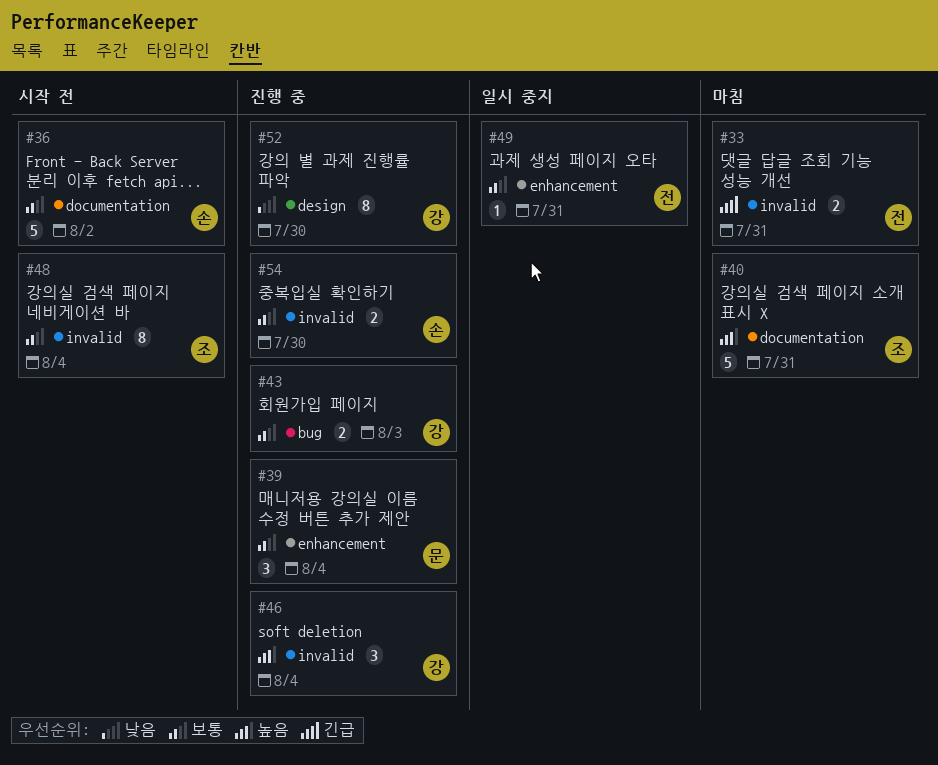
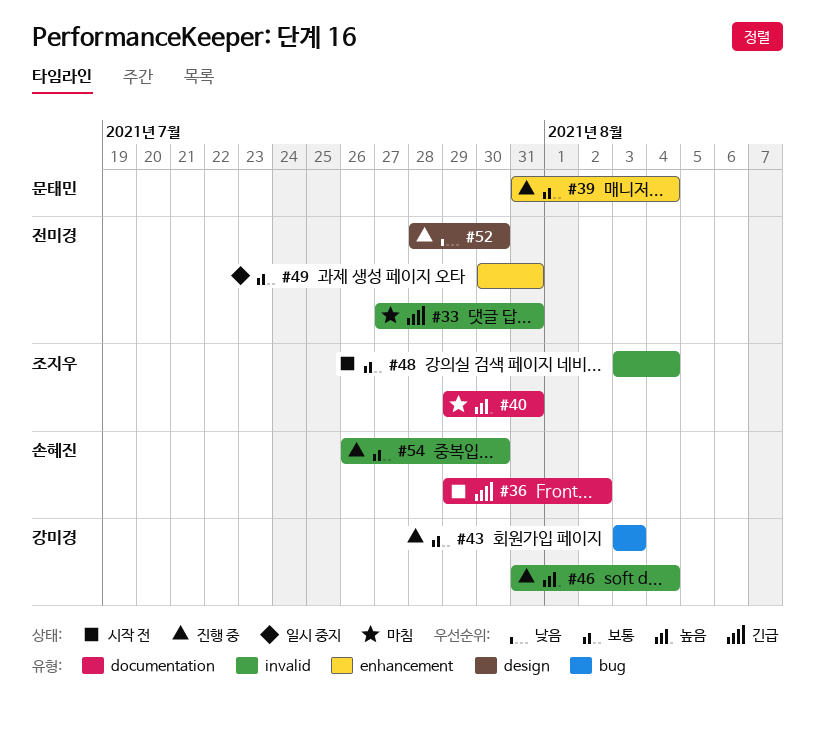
#36, priority: 보통 -> 긴급
#52, owner: 강미경 -> 전미경

